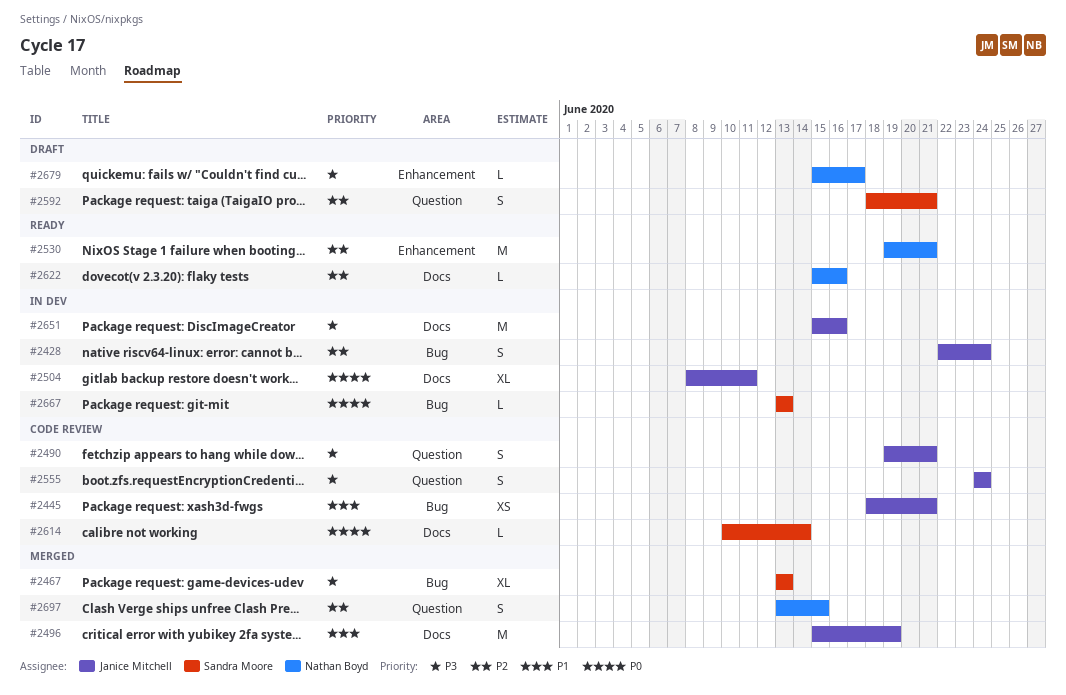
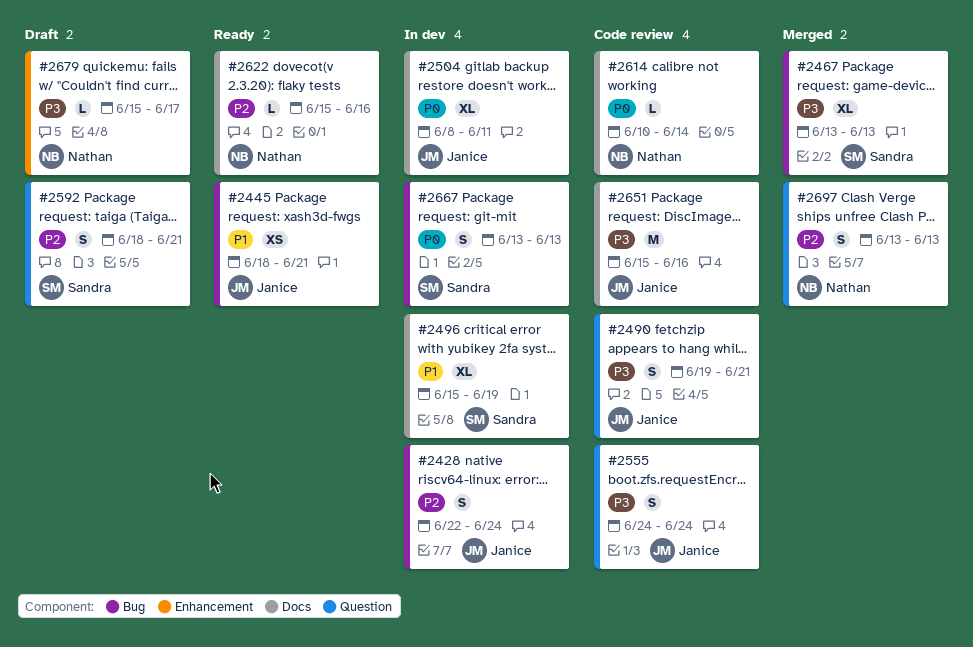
#2445, status: Code review -> Ready
#2496, status: Merged -> In dev
#2496, owner: Janice Mitchell -> Sandra Moore
#2496, estimate: M -> XL
#2530: present -> none
#2614, owner: Sandra Moore -> Nathan Boyd
#2651, status: In dev -> Code review
#2667, estimate: L -> S
#2697, due: Jun 15 -> Jun 13

